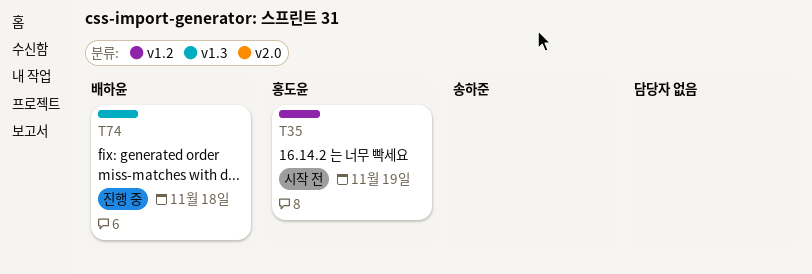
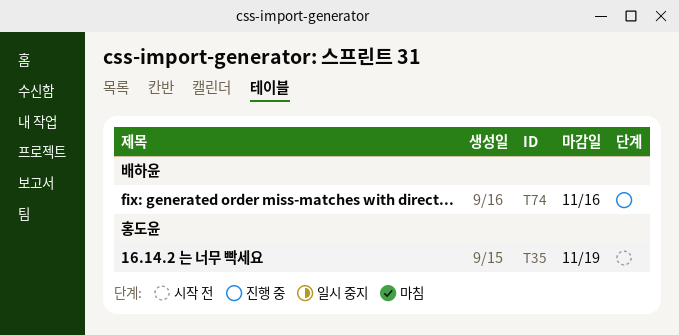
T74, due: Nov 18 -> Nov 16

